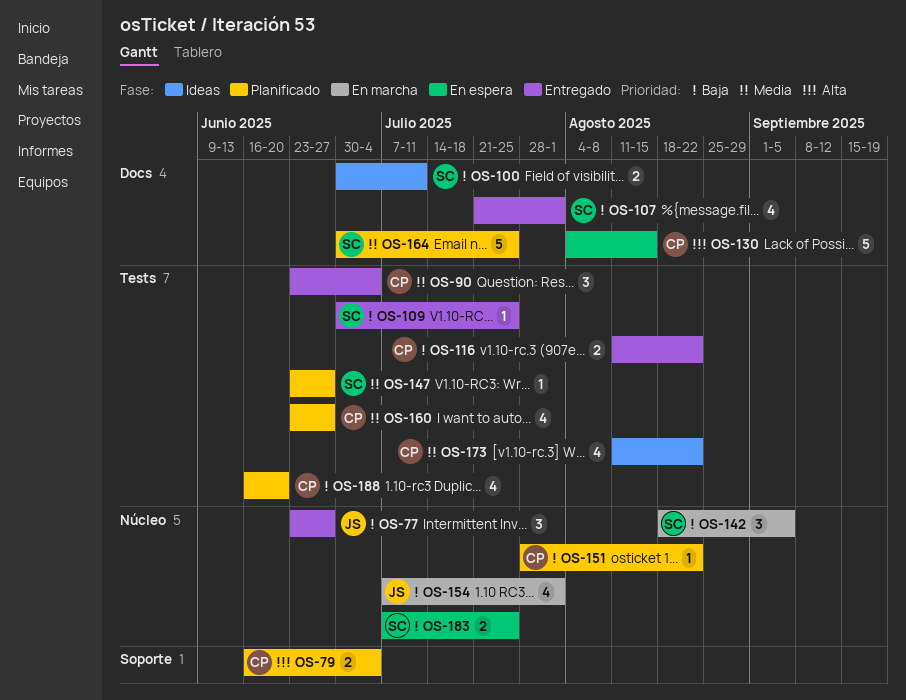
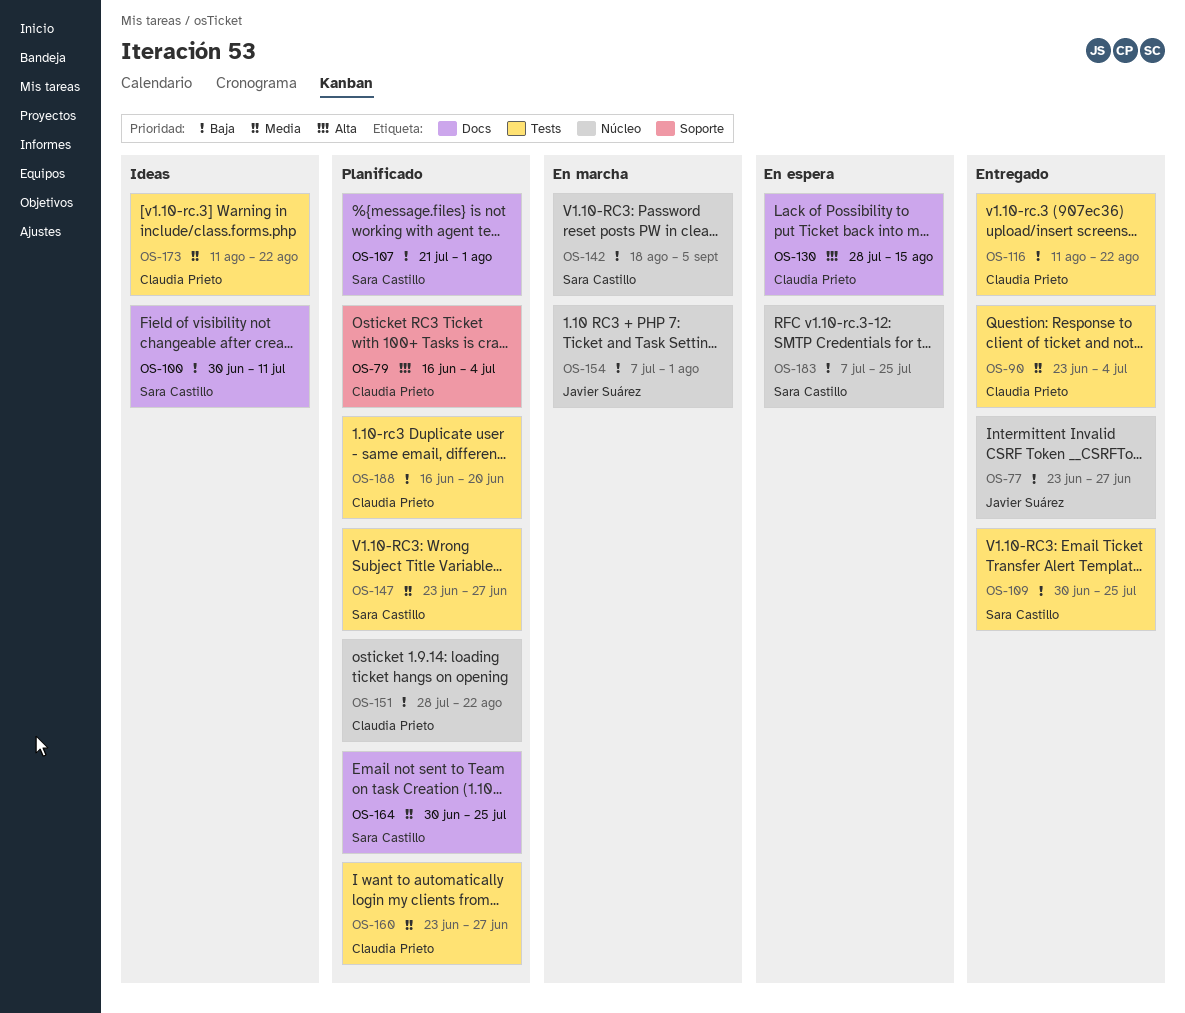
OS-107, status: Entregado -> Planificado
OS-130, start: Aug 4 -> Jul 28

